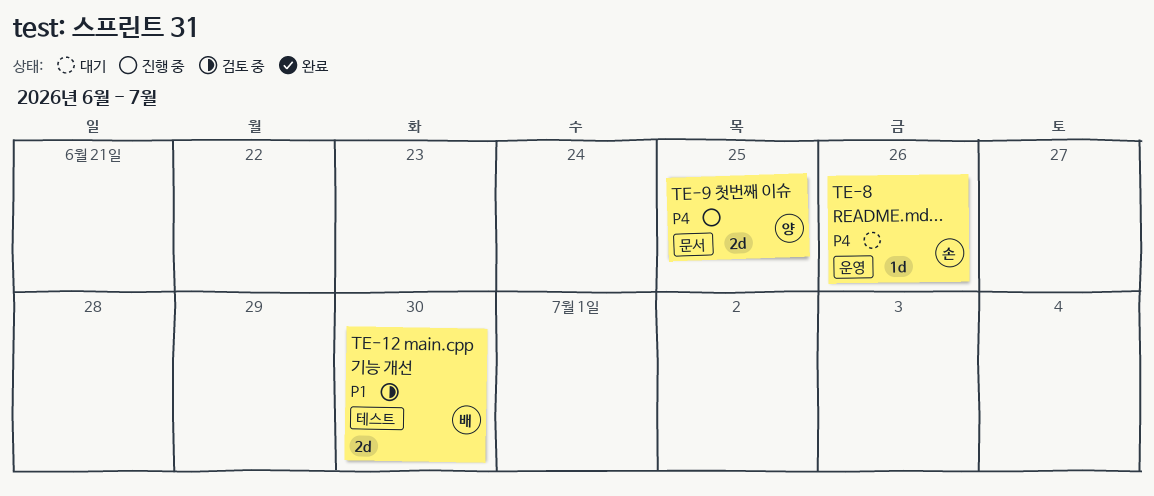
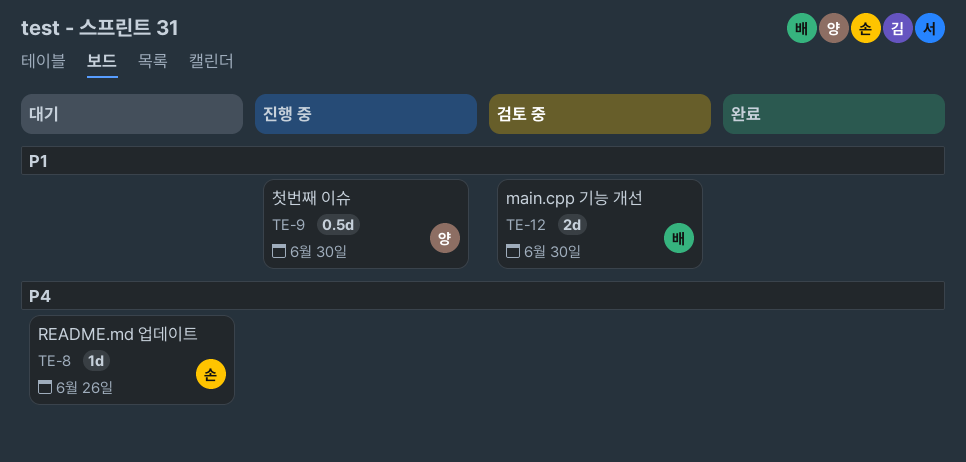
TE-9, priority: P4 -> P1
TE-9, estimate: 2d -> 0.5d
TE-9, due: Jun 25 -> Jun 30

